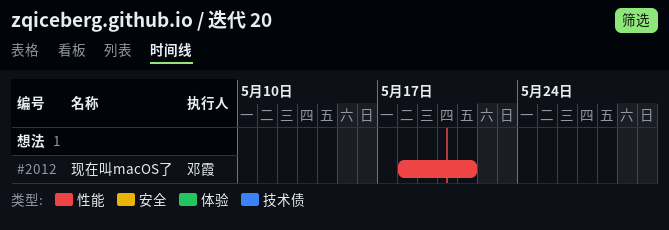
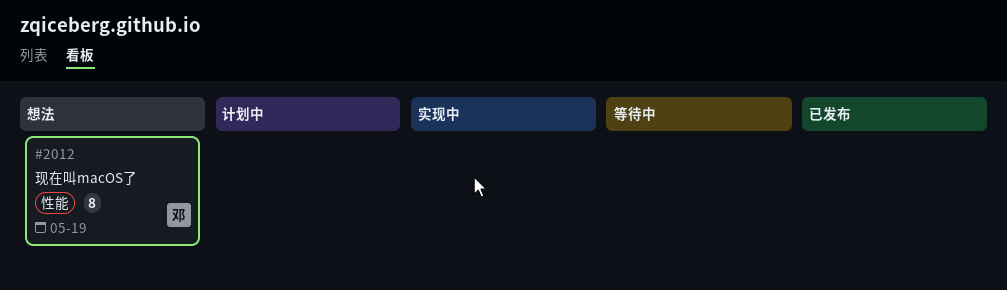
#2012, due: May 21 -> May 19

